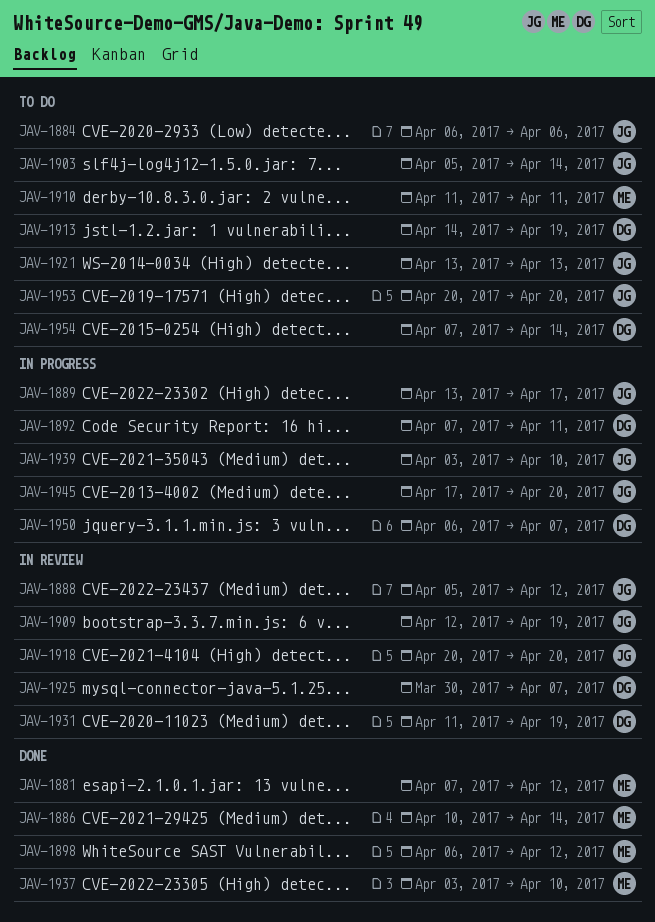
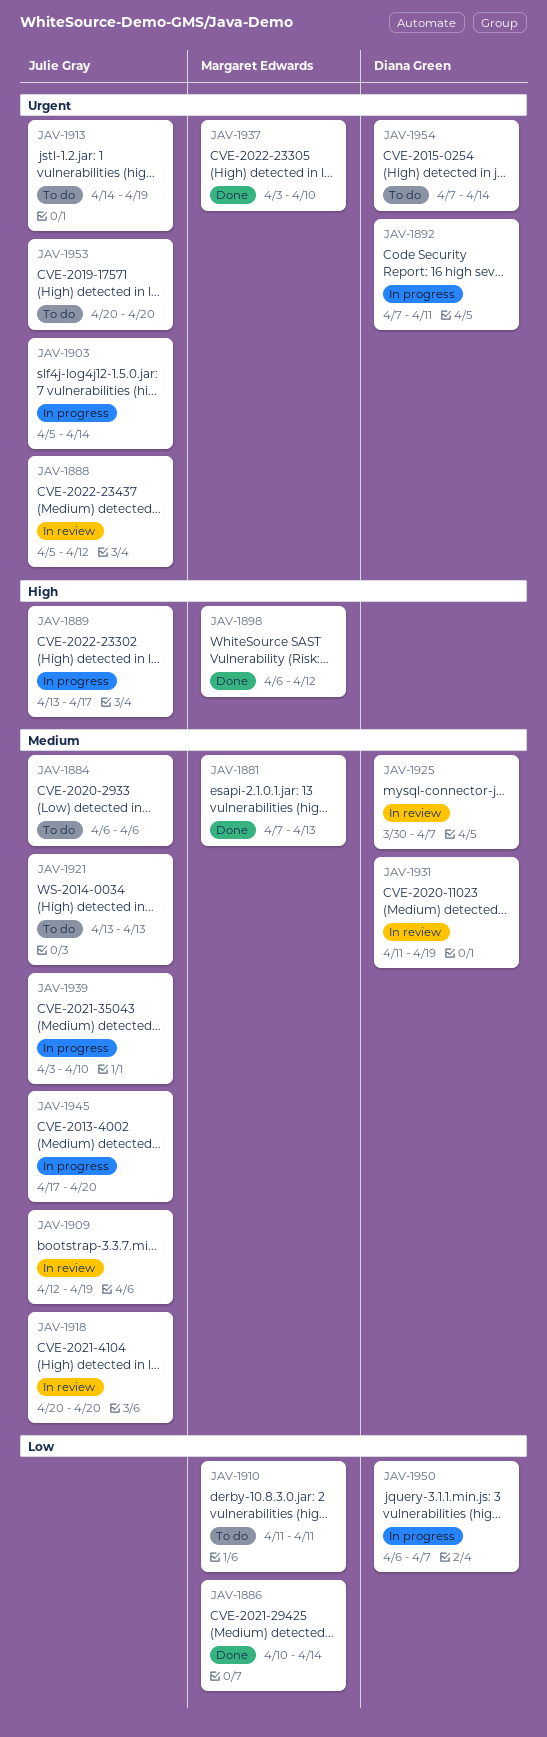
JAV-1881, due: Apr 12 -> Apr 13
JAV-1903, status: To do -> In progress
JAV-1913, owner: Diana Green -> Julie Gray

